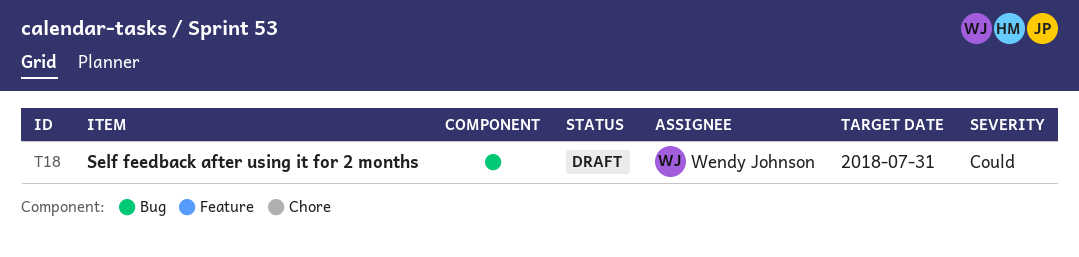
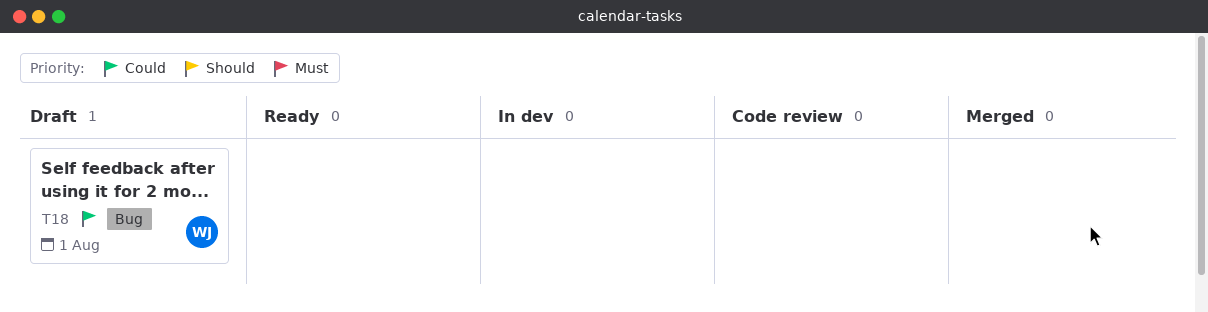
T18, due: Jul 31 -> Aug 1

